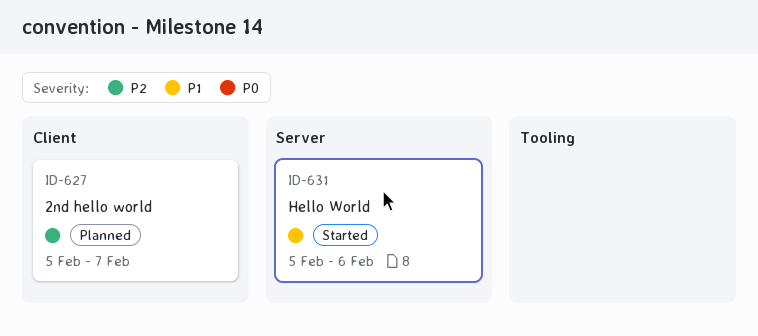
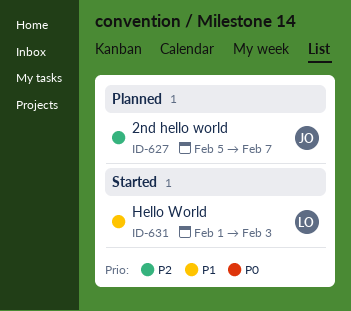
ID-631, start: Feb 5 -> Feb 1
ID-631, due: Feb 6 -> Feb 3

